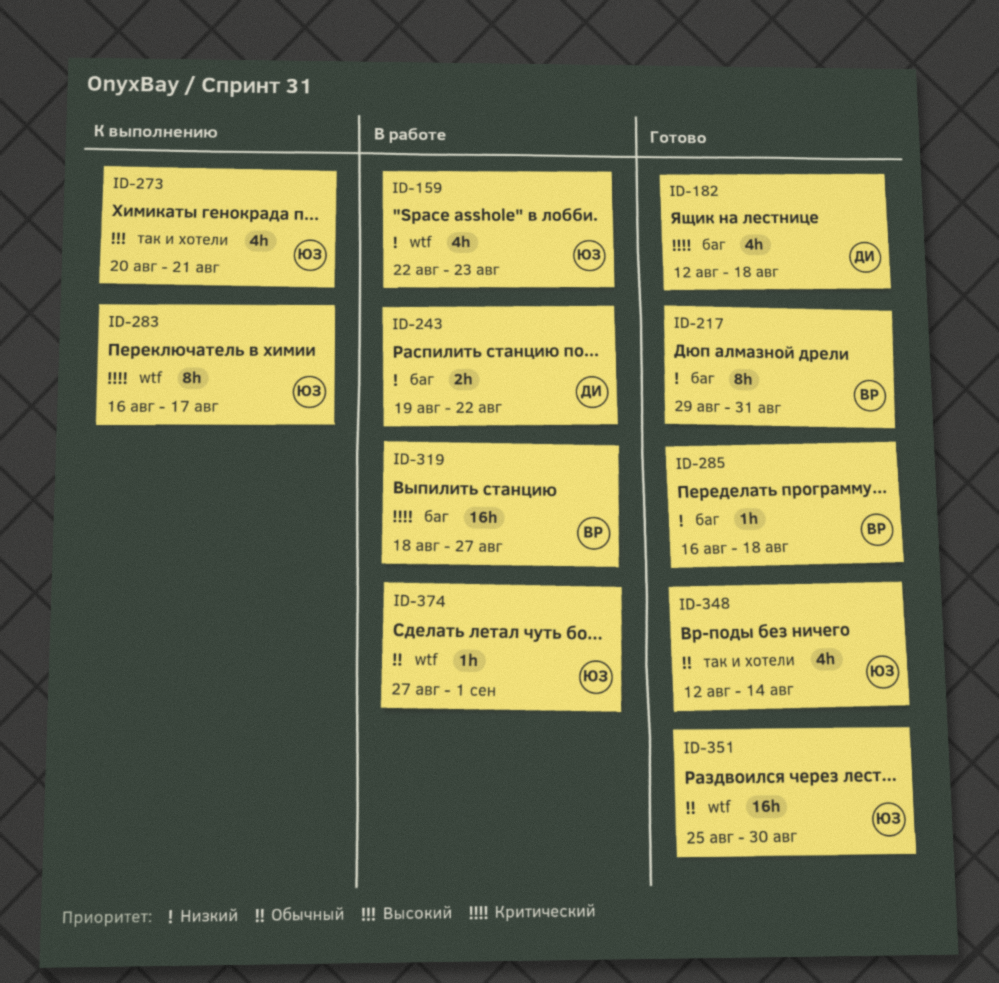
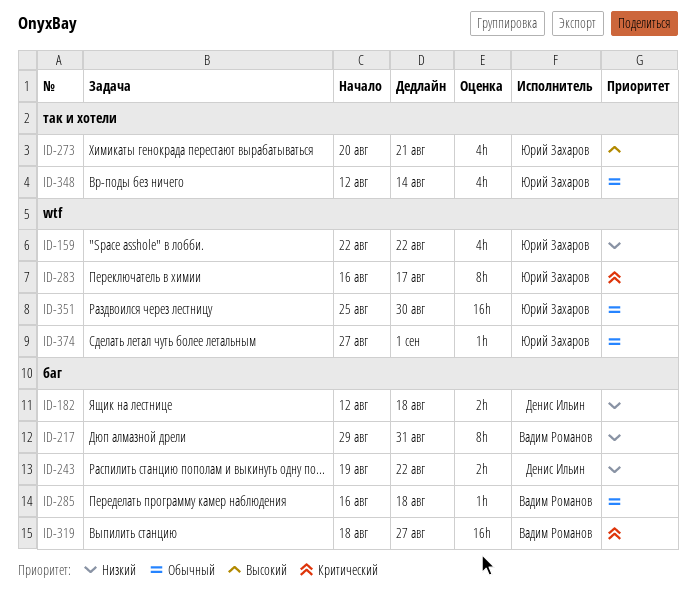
ID-159, due: Aug 23 -> Aug 22
ID-182, priority: Критический -> Низкий
ID-182, estimate: 4h -> 2h
ID-285, priority: Низкий -> Обычный

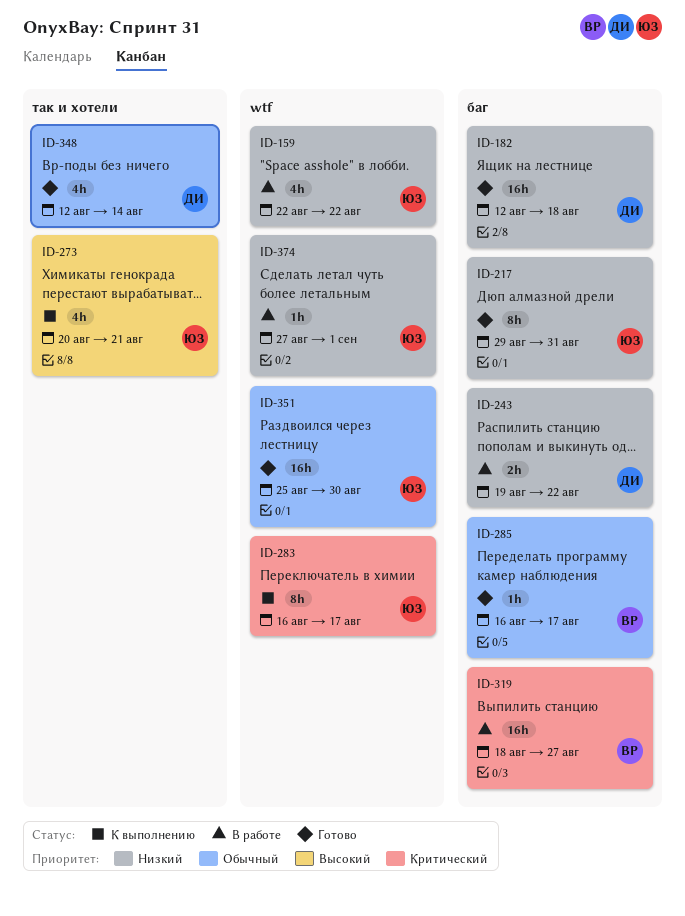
ID-182, estimate: 2h -> 16h
ID-217, owner: Вадим Романов -> Юрий Захаров
ID-285, due: Aug 18 -> Aug 17
ID-348, owner: Юрий Захаров -> Денис Ильин
ID-374, priority: Обычный -> Низкий

